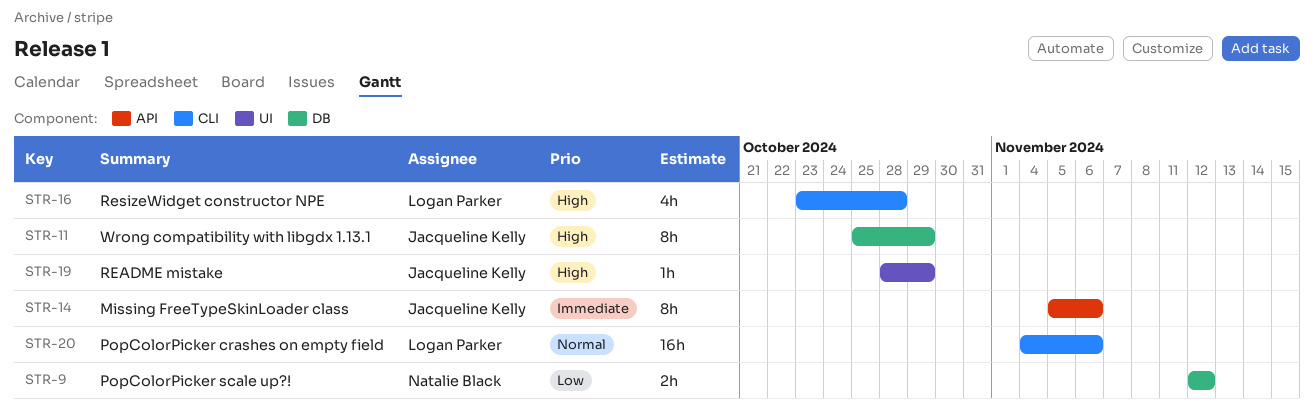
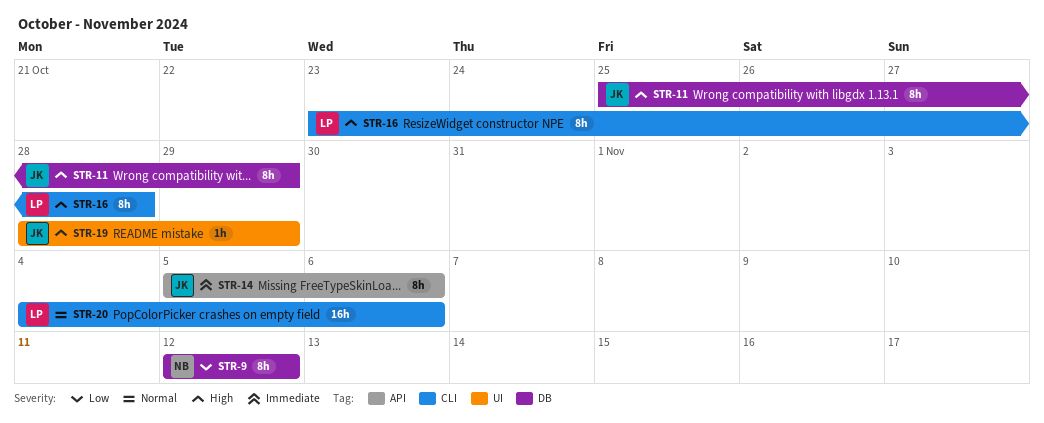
STR-9, estimate: 2h -> 8h
STR-16, estimate: 4h -> 8h

